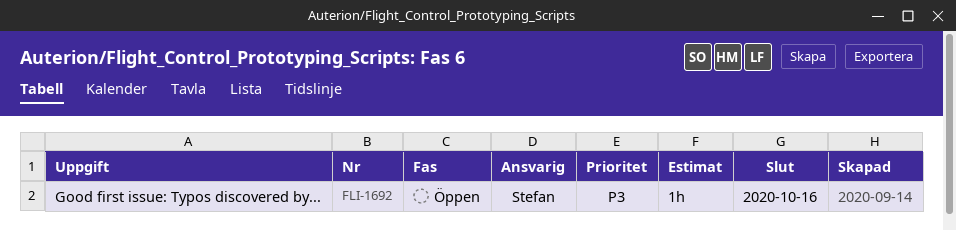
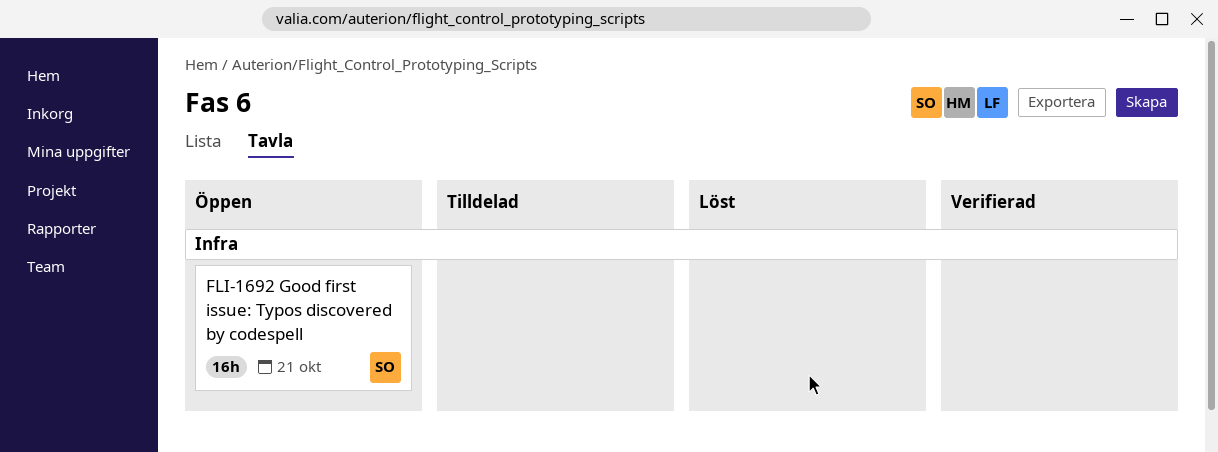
FLI-1692, estimate: 1h -> 16h
FLI-1692, due: Oct 16 -> Oct 21

